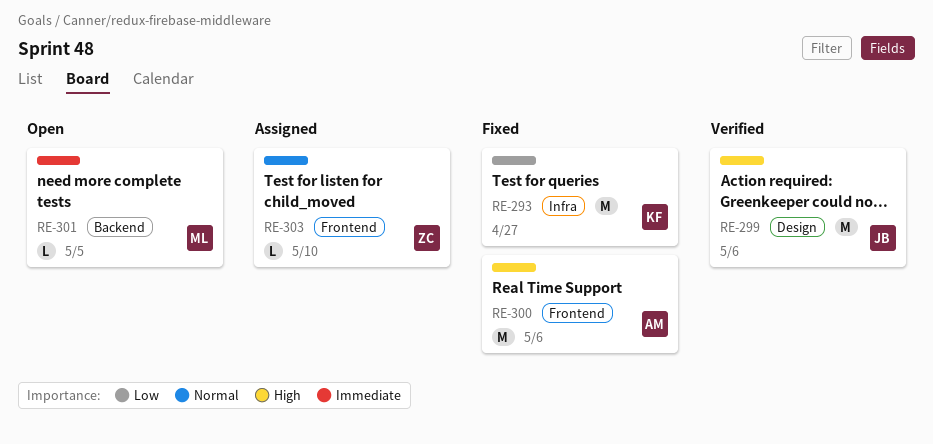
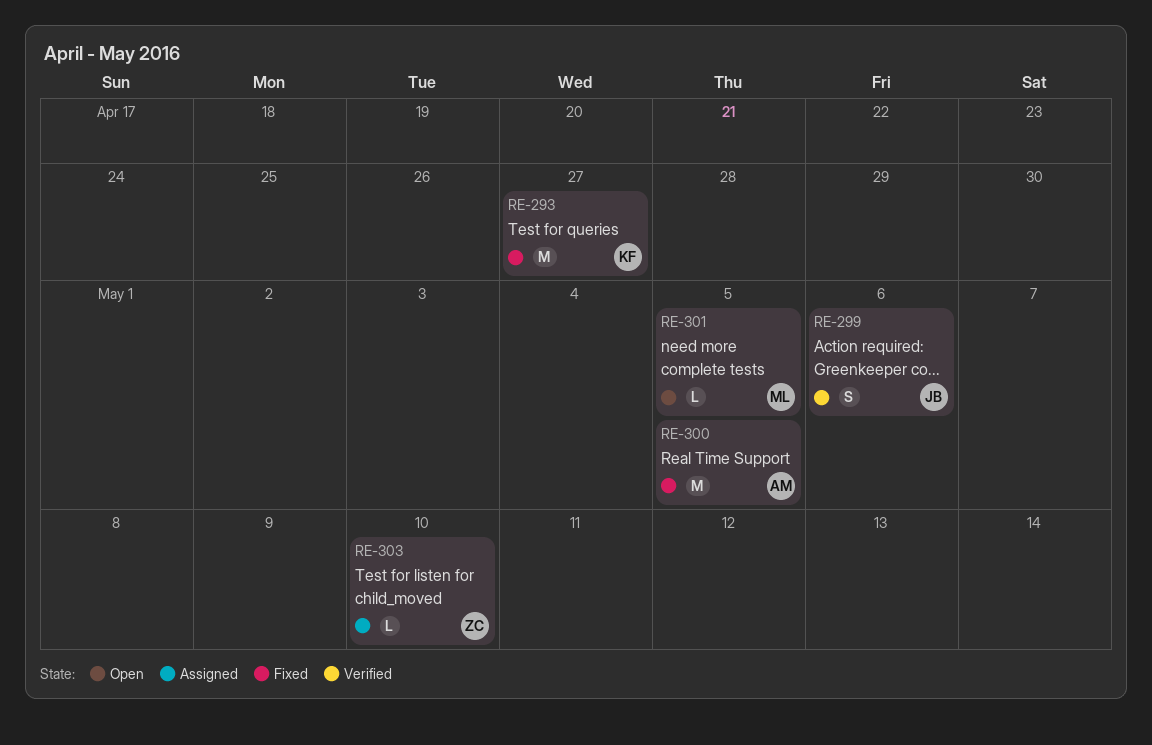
RE-299, estimate: M -> S
RE-300, due: May 6 -> May 5

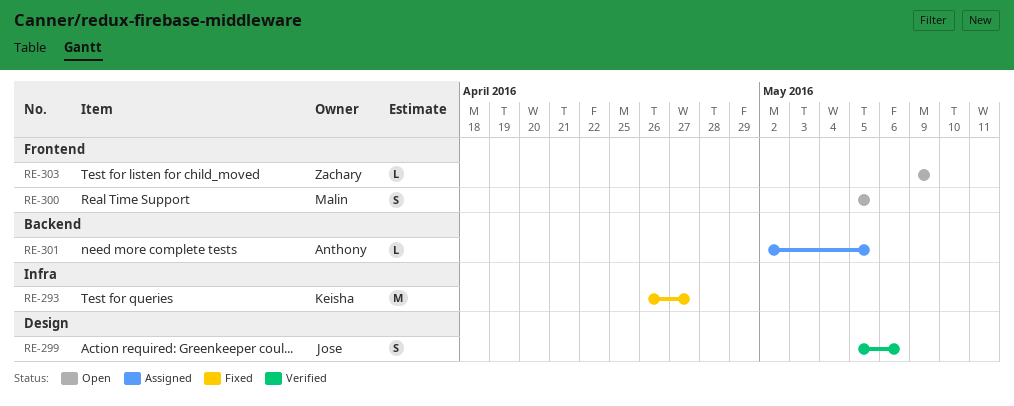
RE-300, status: Fixed -> Open
RE-300, owner: Anthony -> Malin
RE-300, estimate: M -> S
RE-301, status: Open -> Assigned
RE-301, owner: Malin -> Anthony
RE-303, status: Assigned -> Open
RE-303, due: May 10 -> May 9

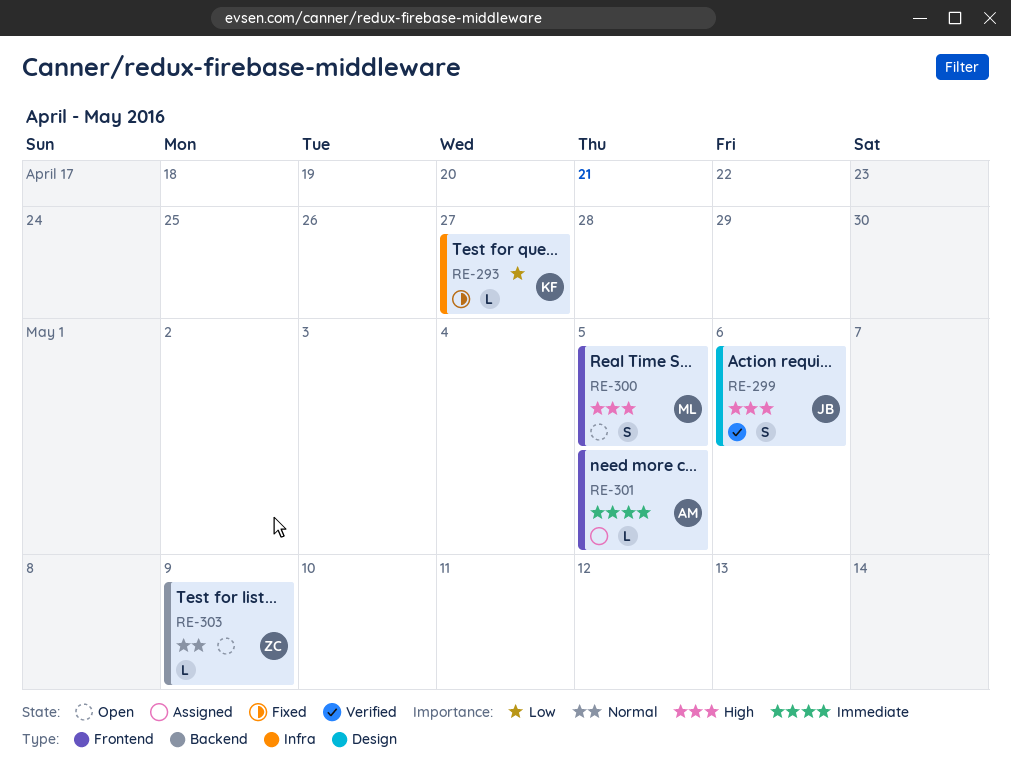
RE-293, estimate: M -> L
RE-301, label: Backend -> Frontend
RE-303, label: Frontend -> Backend

